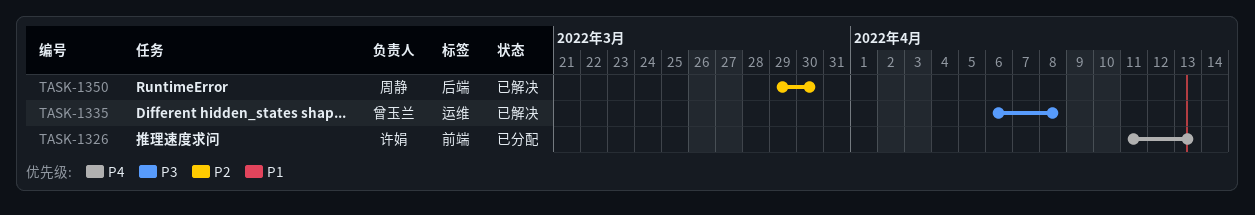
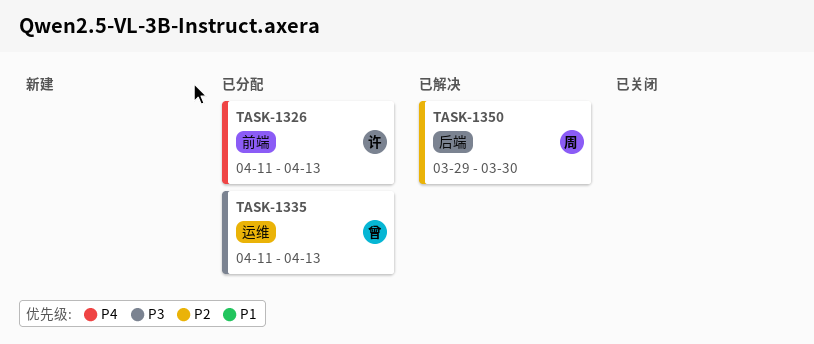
TASK-1335, status: 已解决 -> 已分配
TASK-1335, start: Apr 6 -> Apr 11
TASK-1335, due: Apr 8 -> Apr 13

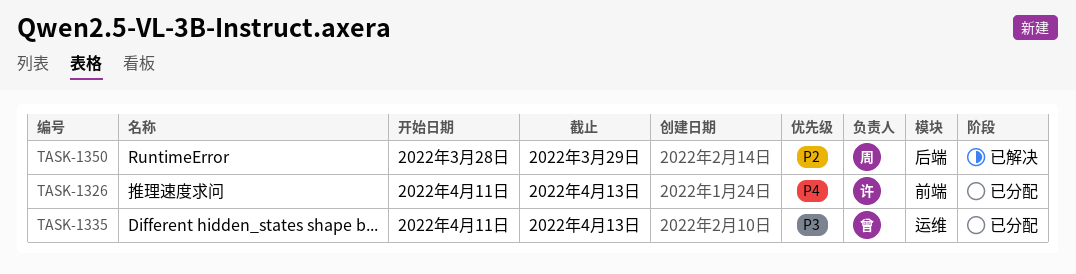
TASK-1350, start: Mar 29 -> Mar 28
TASK-1350, due: Mar 30 -> Mar 29

